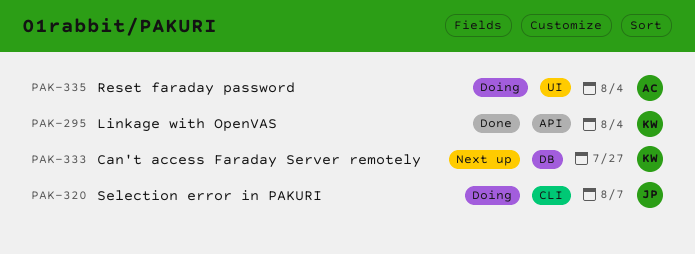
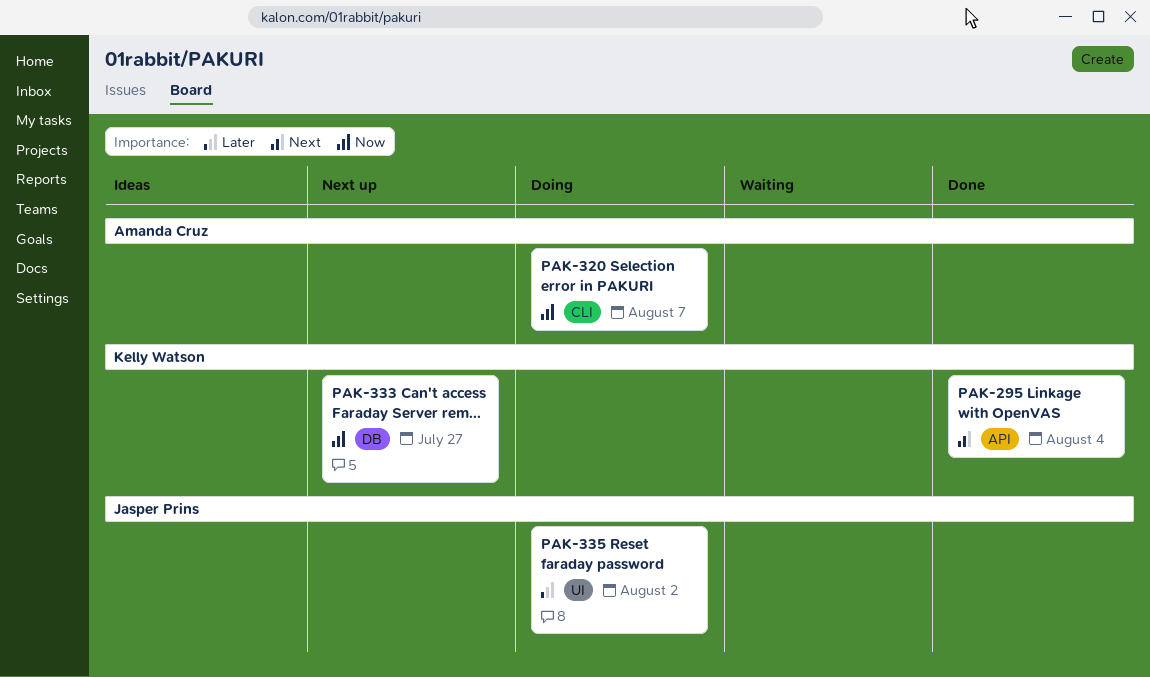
PAK-320, owner: Jasper Prins -> Amanda Cruz
PAK-335, owner: Amanda Cruz -> Jasper Prins
PAK-335, due: Aug 4 -> Aug 2

